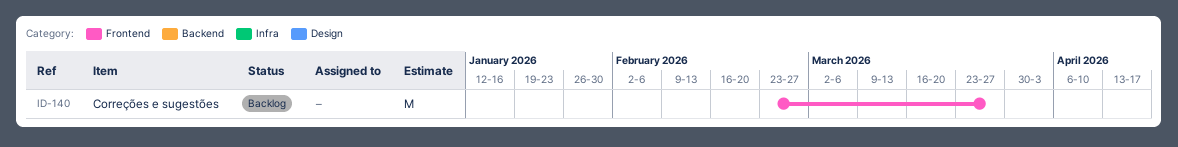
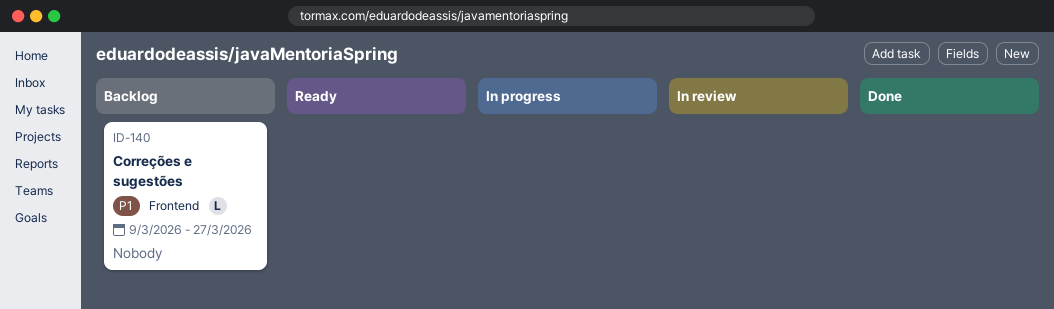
ID-140, estimate: M -> L
ID-140, start: Feb 23 -> Mar 9

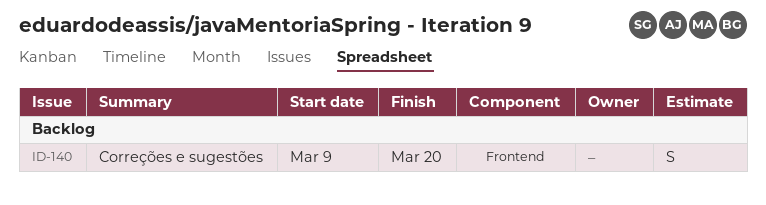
ID-140, estimate: L -> S
ID-140, due: Mar 27 -> Mar 20

